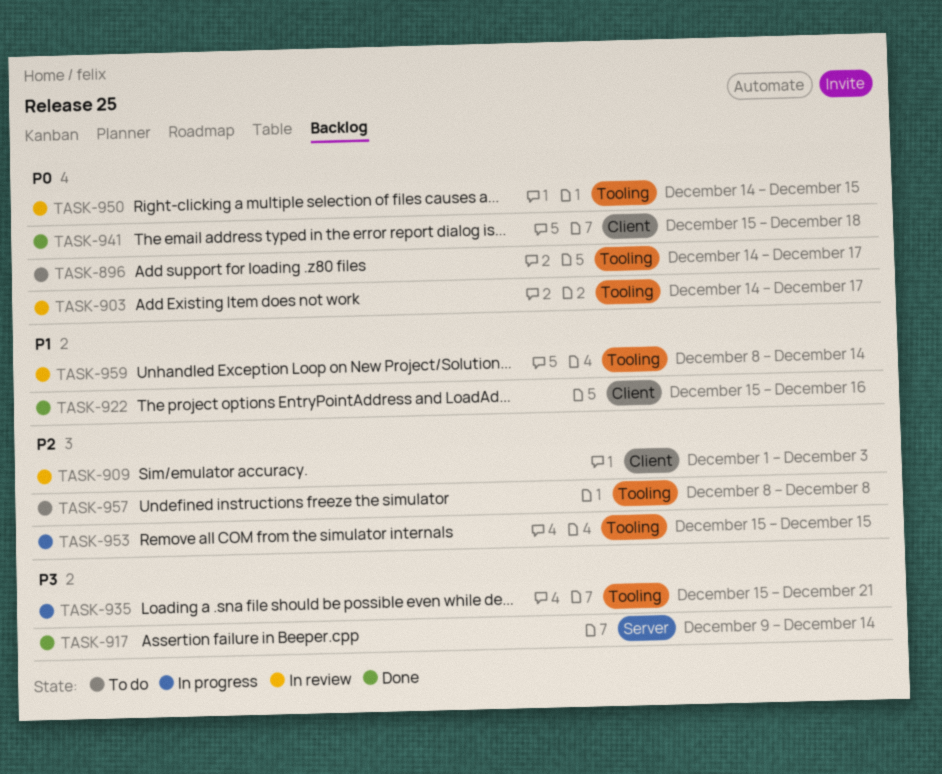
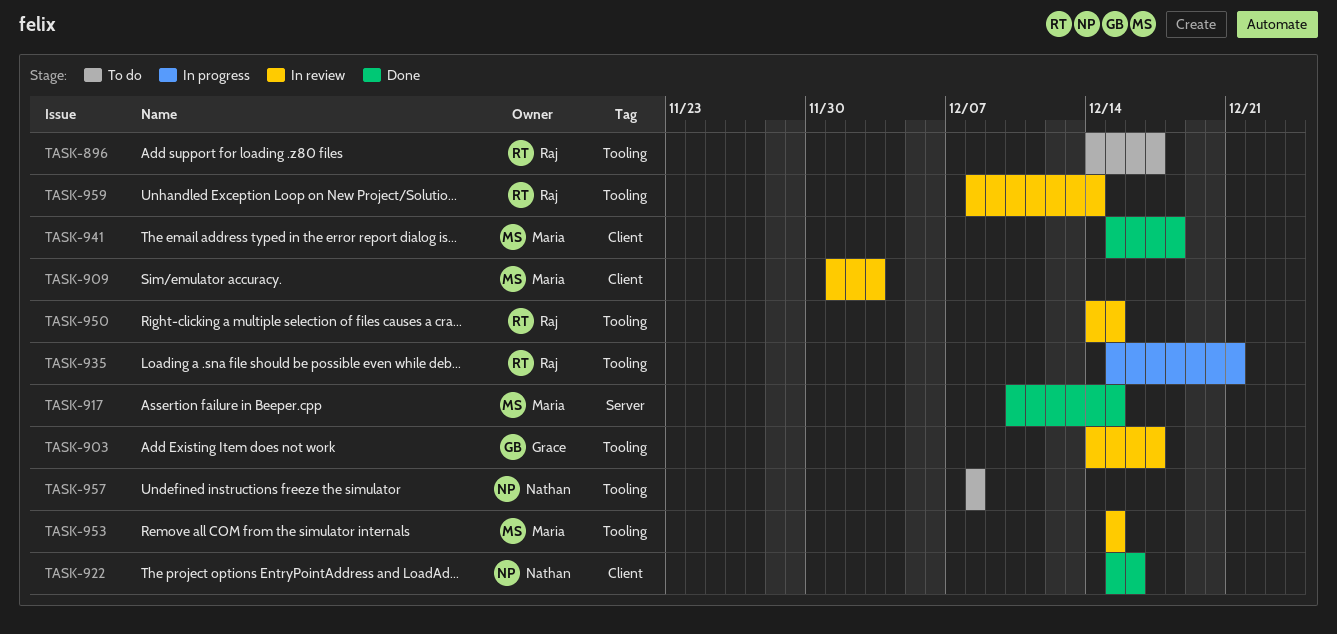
TASK-917, start: Dec 9 -> Dec 10
TASK-917, due: Dec 14 -> Dec 15
TASK-953, status: In progress -> In review

